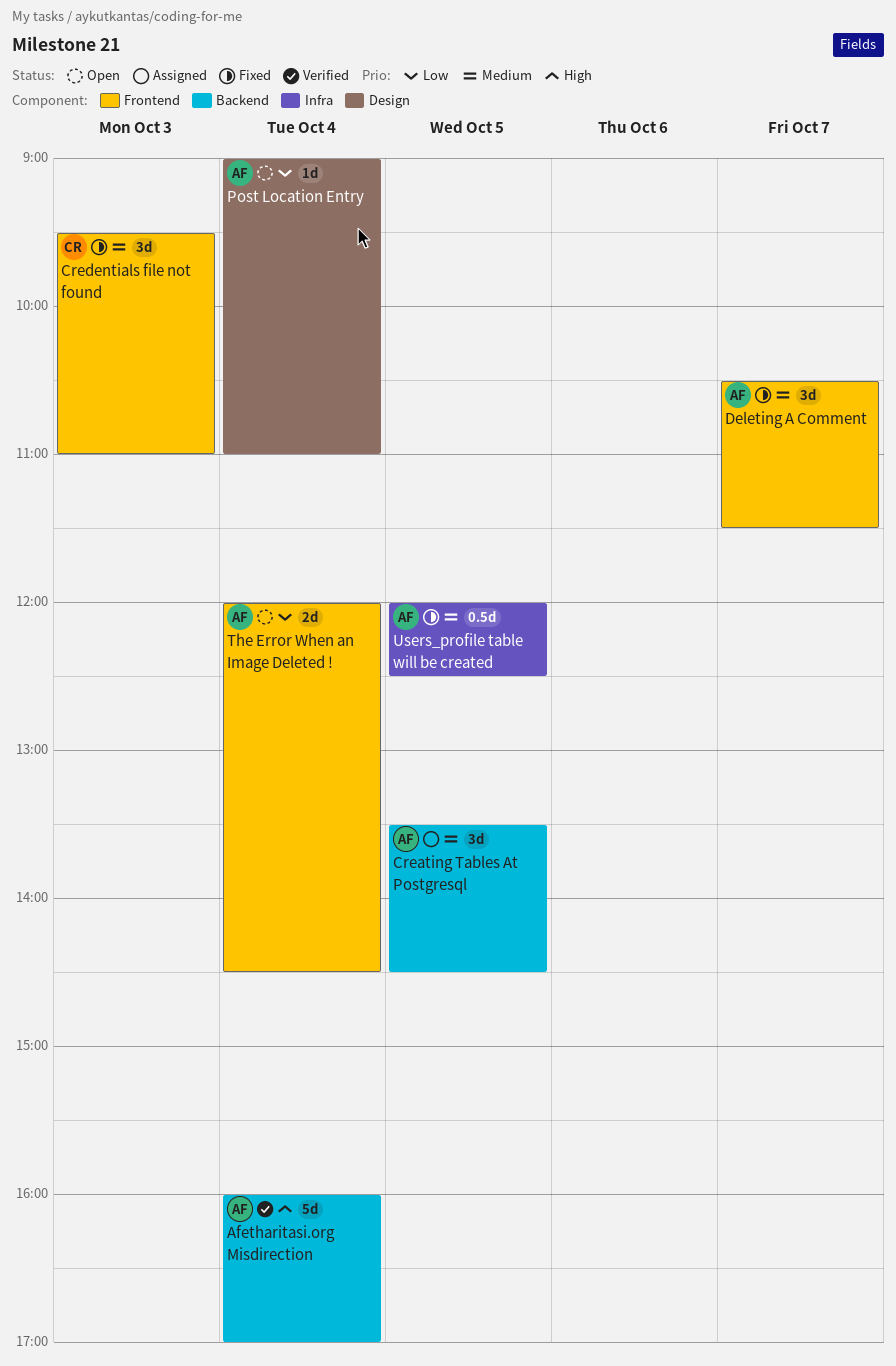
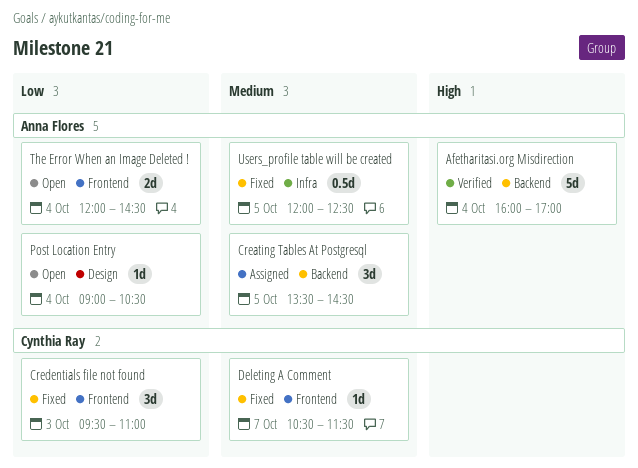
Credentials file not found, priority: Medium -> Low
Deleting A Comment, owner: Anna Flores -> Cynthia Ray
Deleting A Comment, estimate: 3d -> 1d
Post Location Entry, ends: 11:00 -> 10:30

